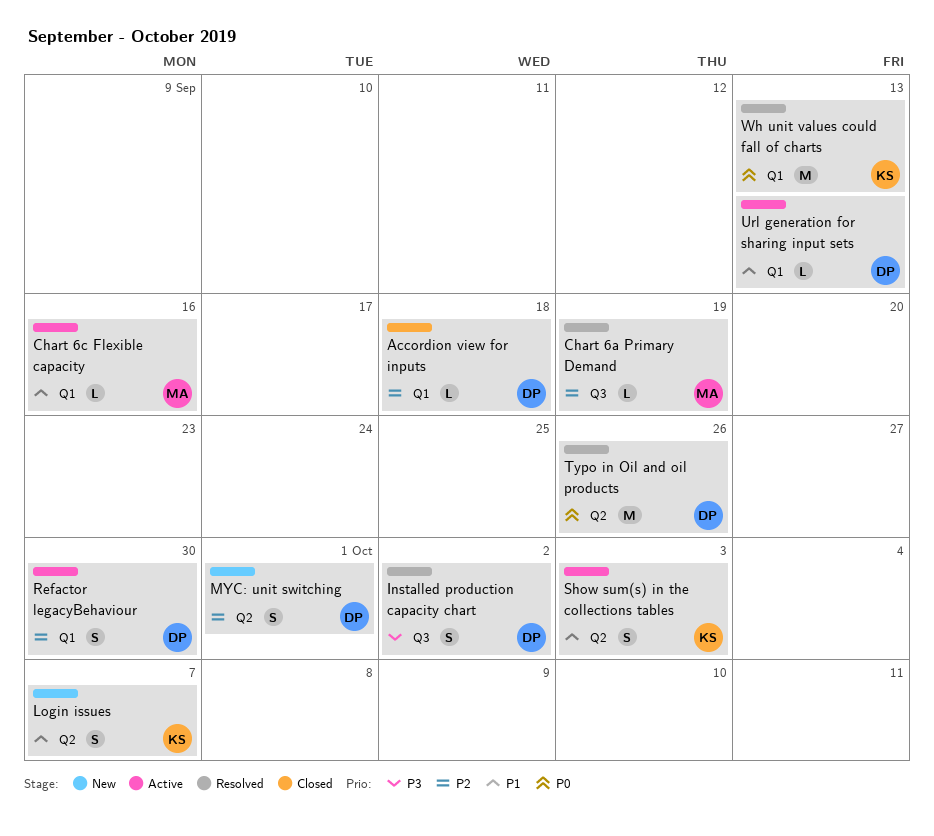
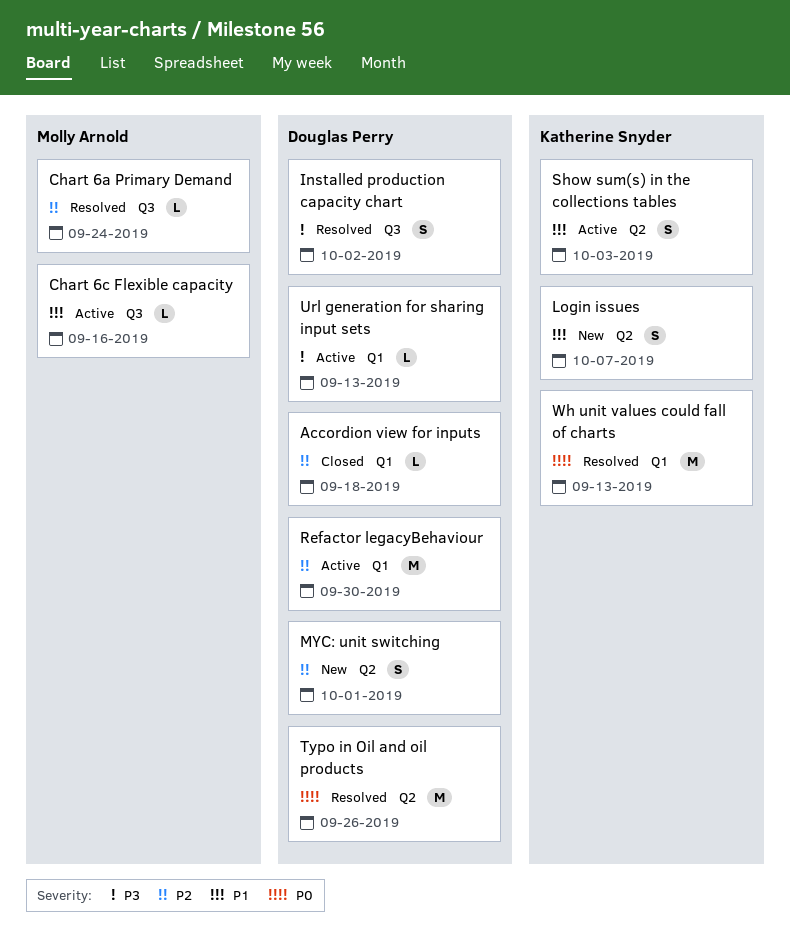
Chart 6a Primary Demand, due: Sep 19 -> Sep 24
Chart 6c Flexible capacity, label: Q1 -> Q3
Refactor legacyBehaviour, estimate: S -> M
Url generation for sharing input sets, priority: P1 -> P3

